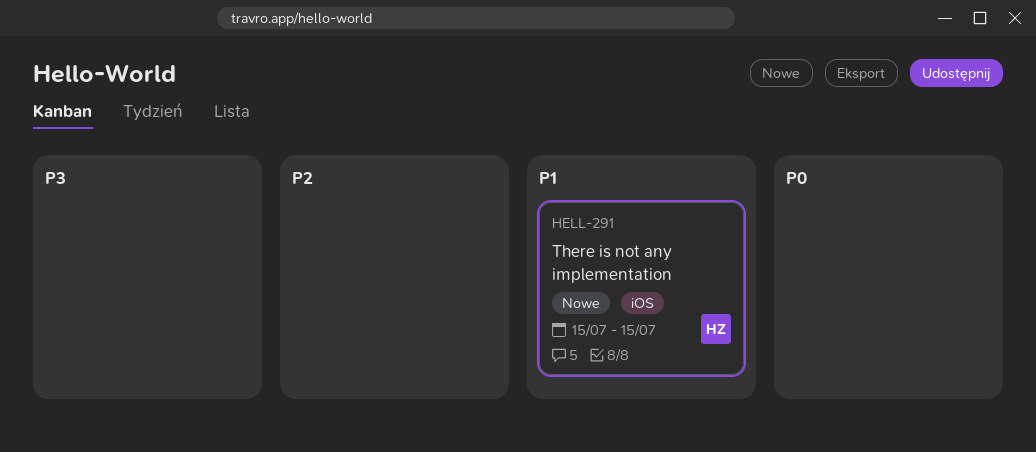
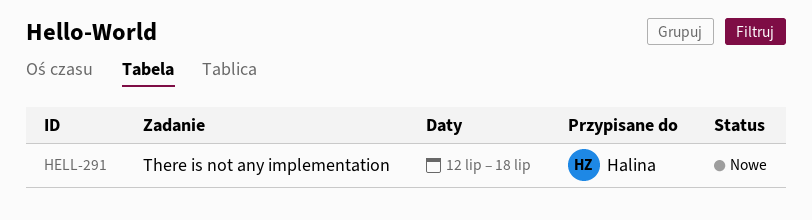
HELL-291, start: Jul 15 -> Jul 12
HELL-291, due: Jul 15 -> Jul 18

